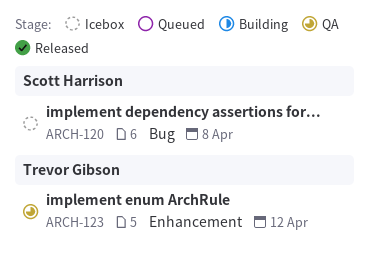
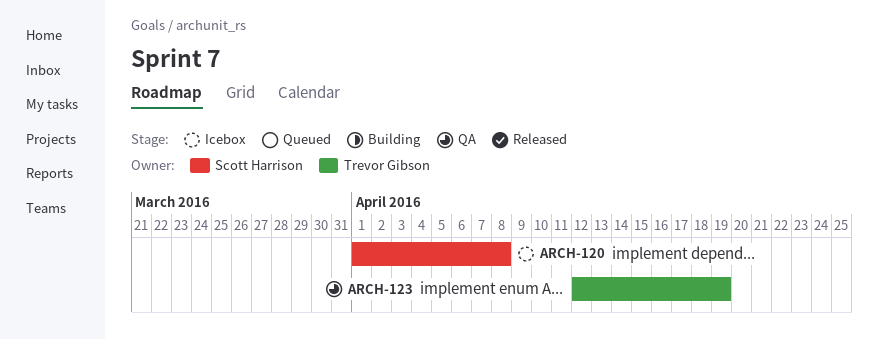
ARCH-123, due: Apr 12 -> Apr 19

